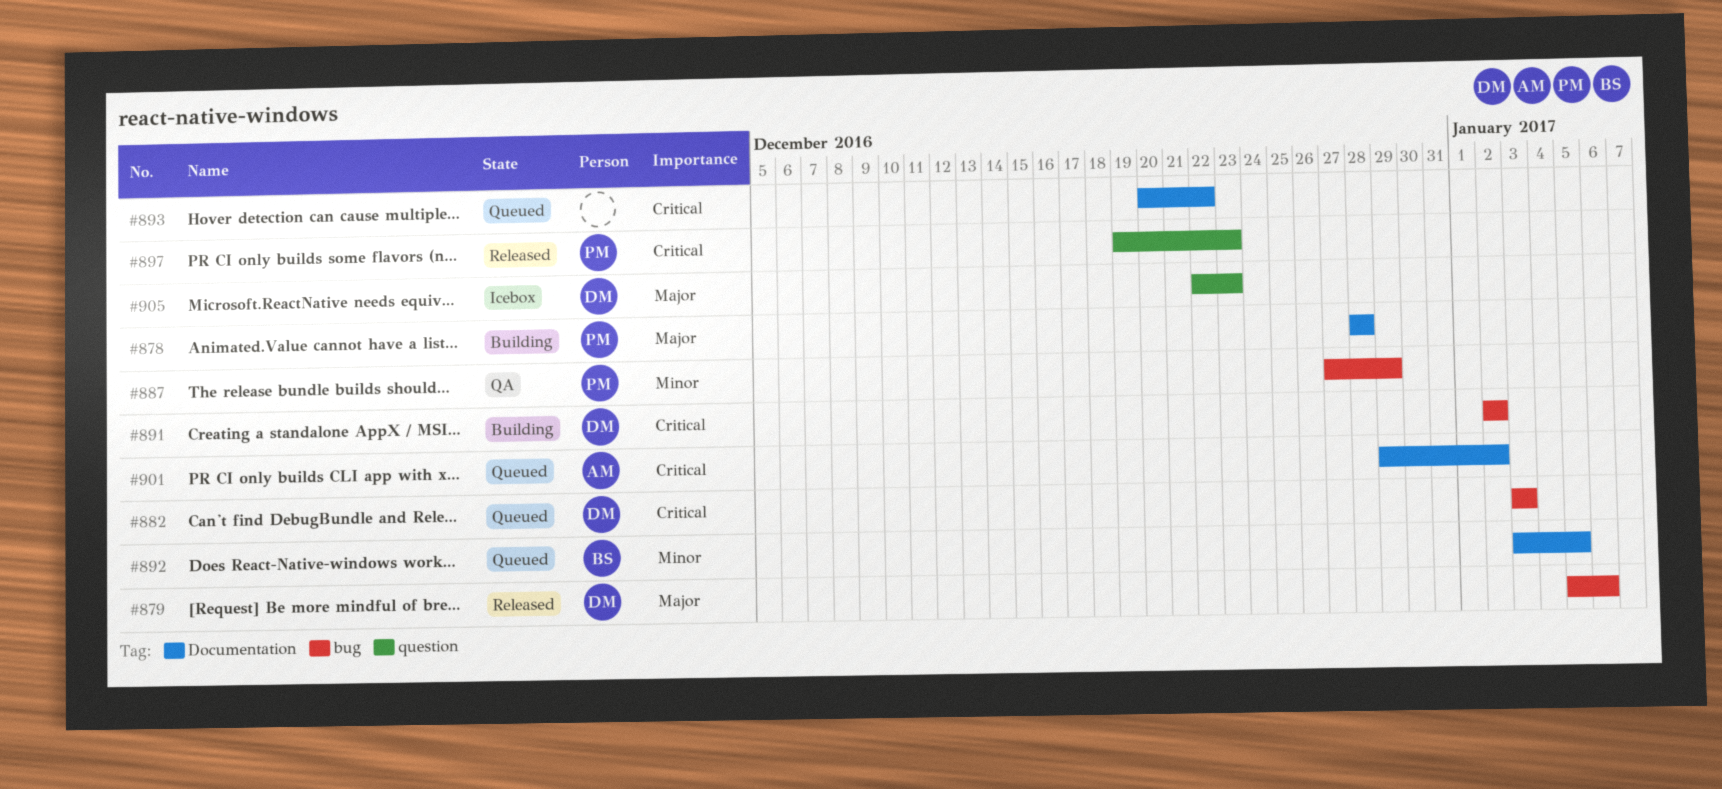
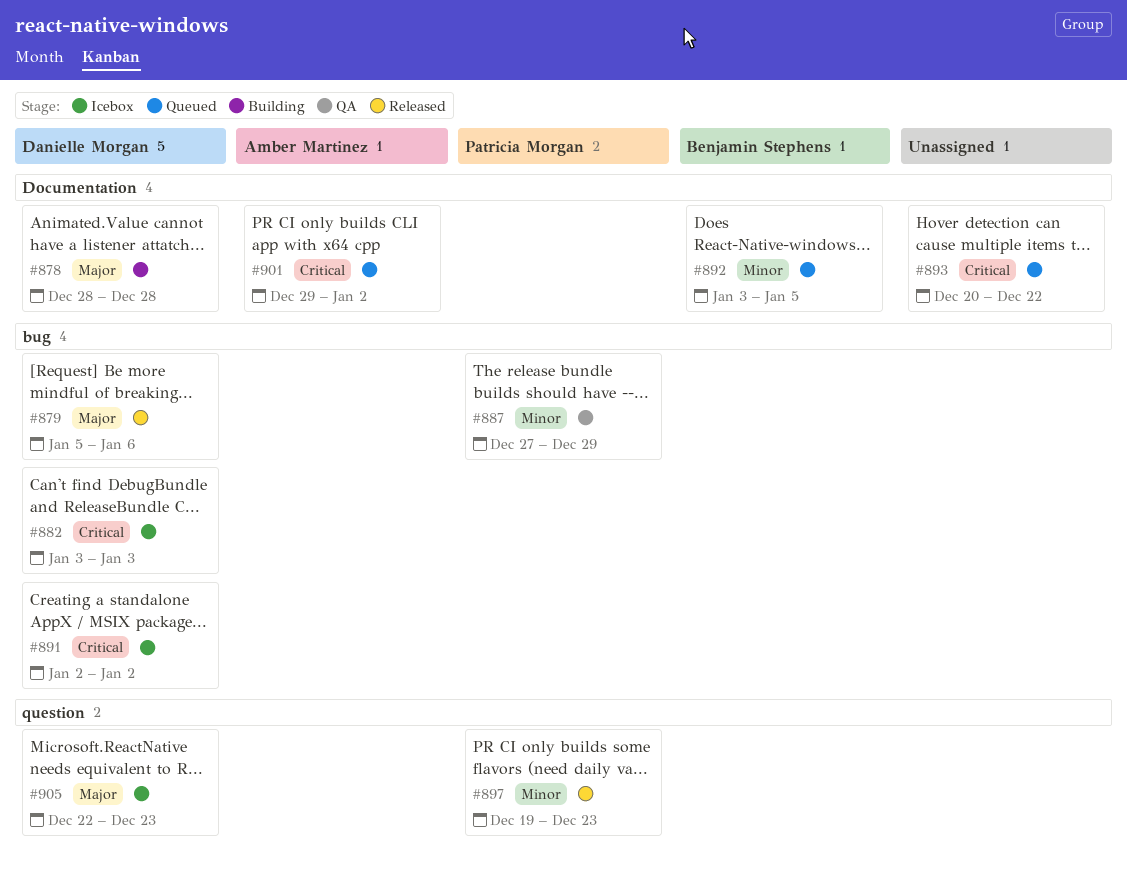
#878, owner: Patricia Morgan -> Danielle Morgan
#882, status: Queued -> Icebox
#891, status: Building -> Icebox
#897, priority: Critical -> Minor

